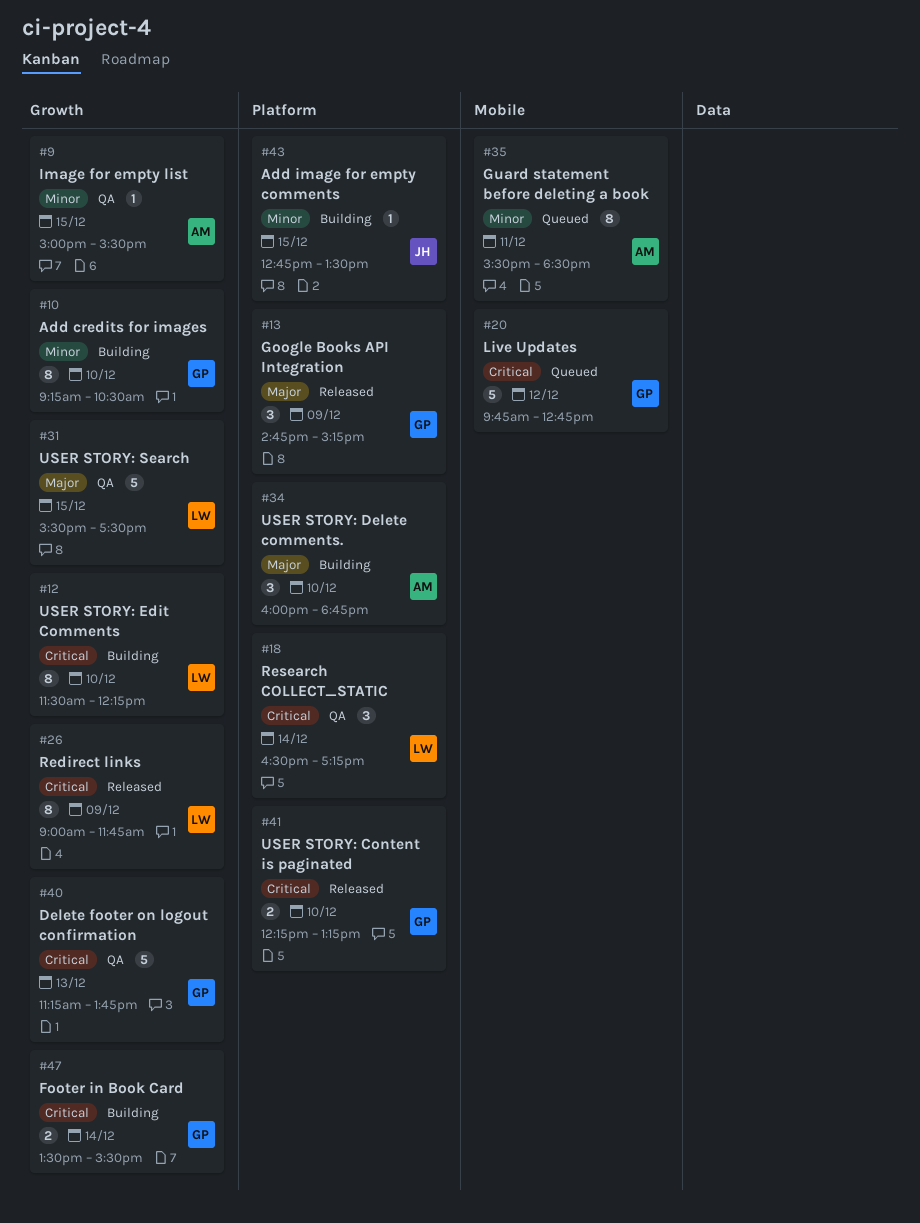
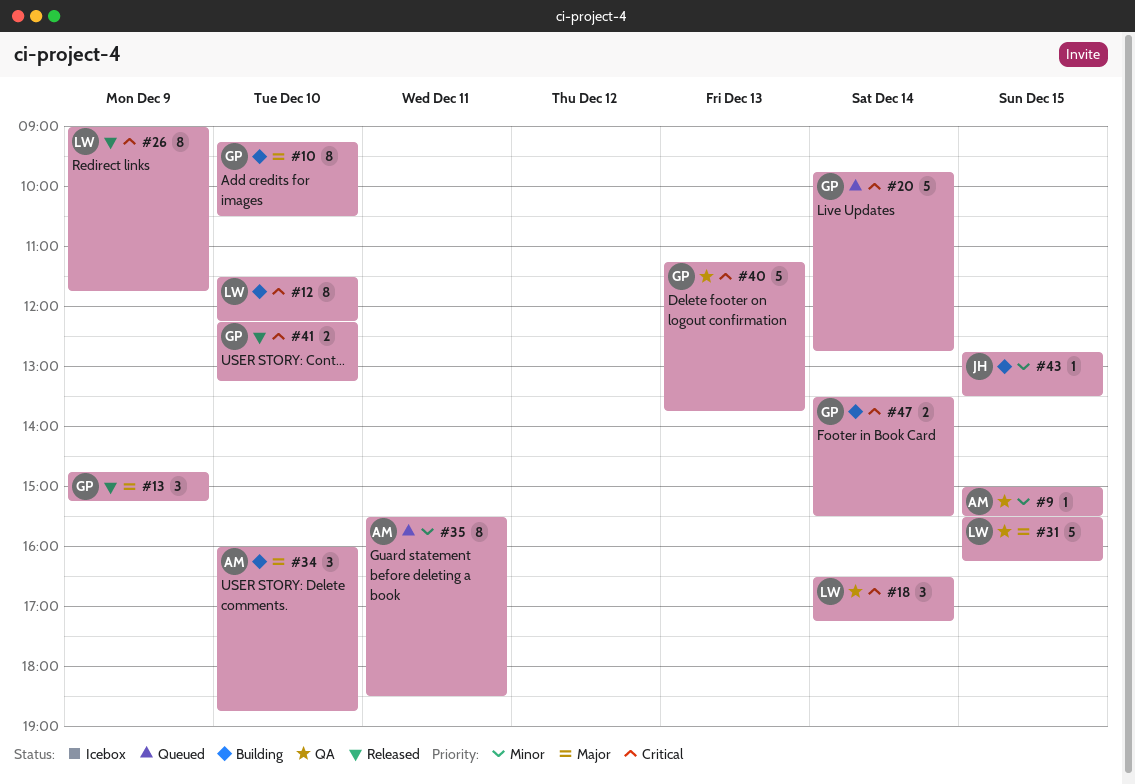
#10, priority: Minor -> Major
#20, day: Dec 12 -> Dec 14
#31, ends: 17:30 -> 16:15

